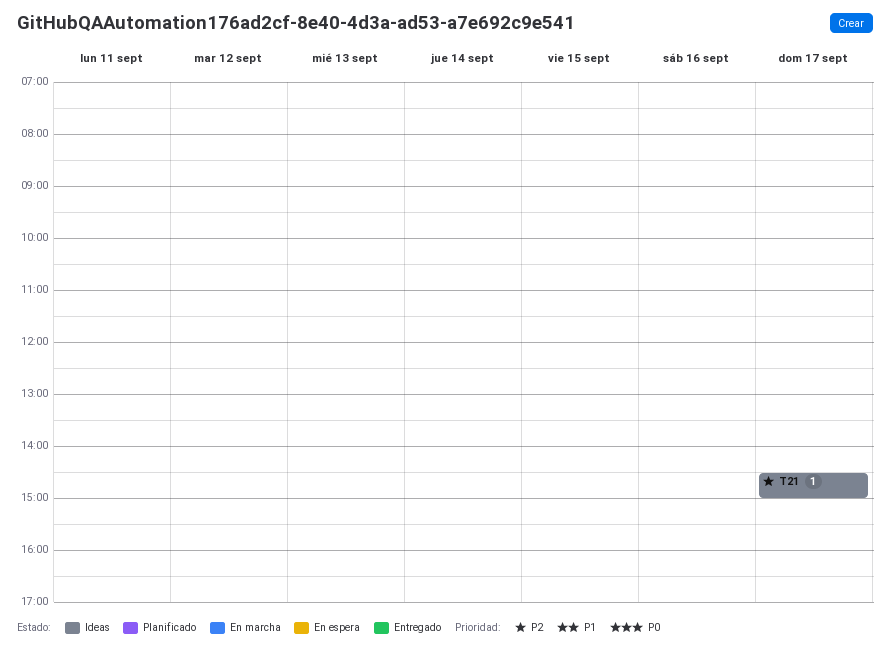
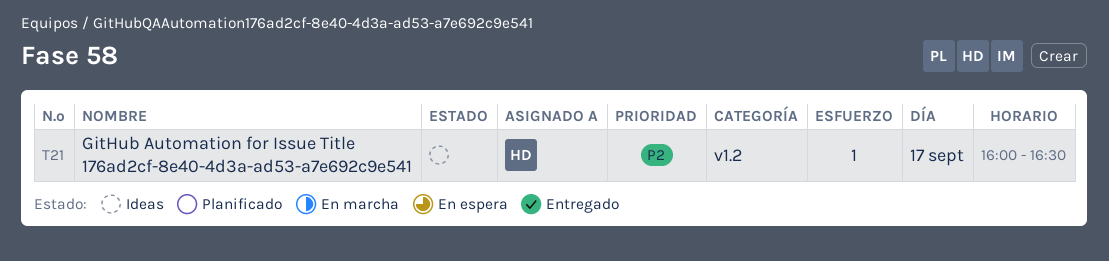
T21, begins: 14:30 -> 16:00
T21, ends: 15:00 -> 16:30

